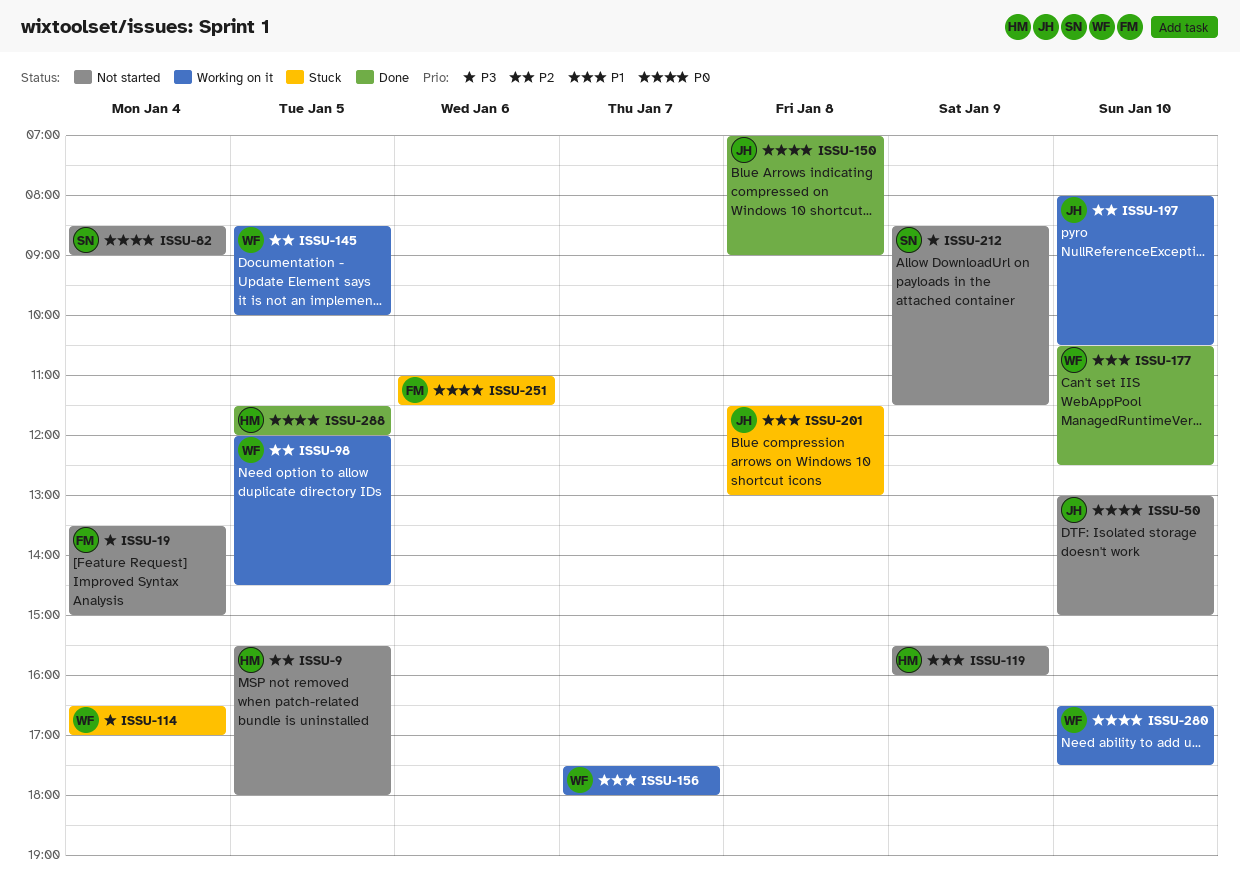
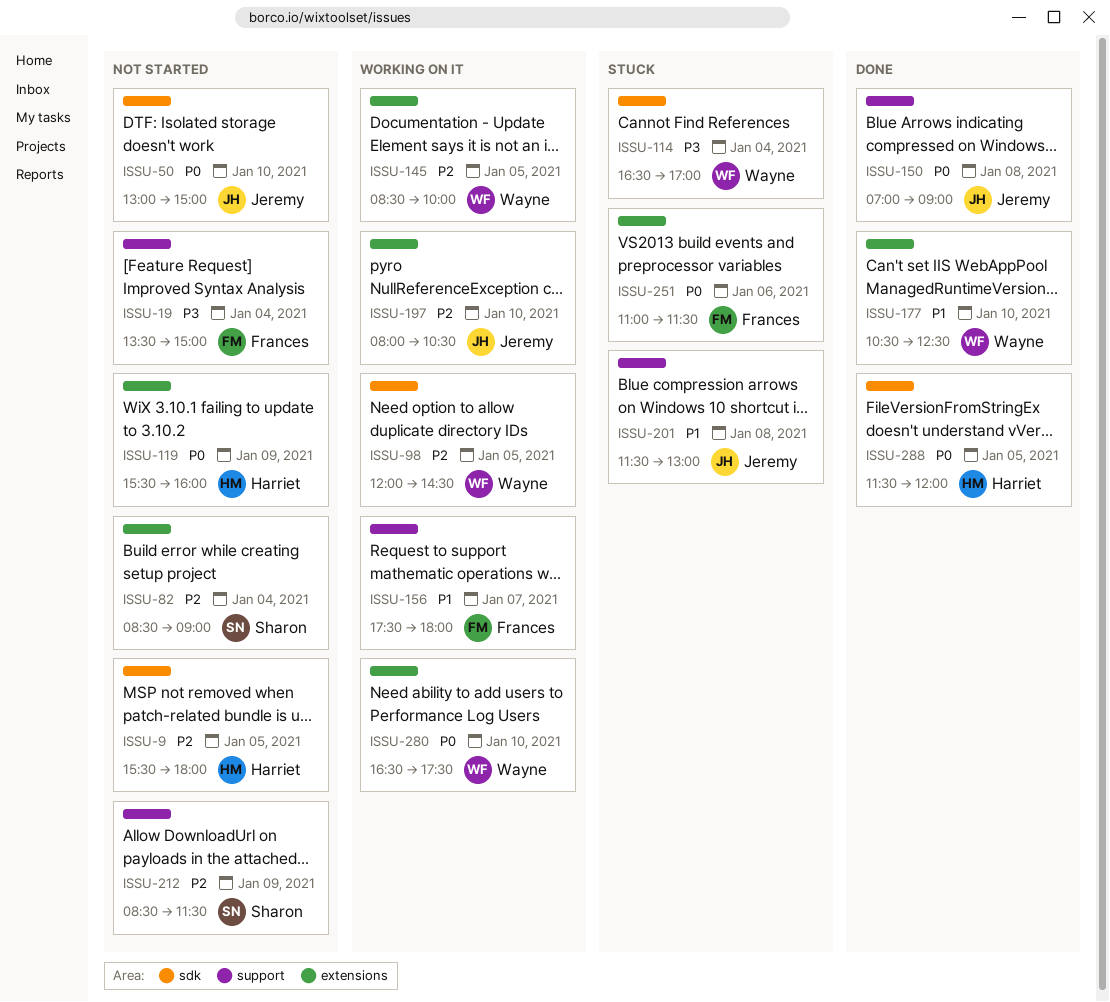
ISSU-82, priority: P0 -> P2
ISSU-119, priority: P1 -> P0
ISSU-156, owner: Wayne -> Frances
ISSU-212, priority: P3 -> P2

